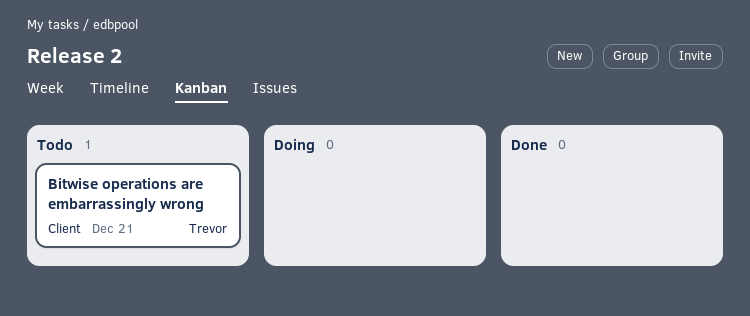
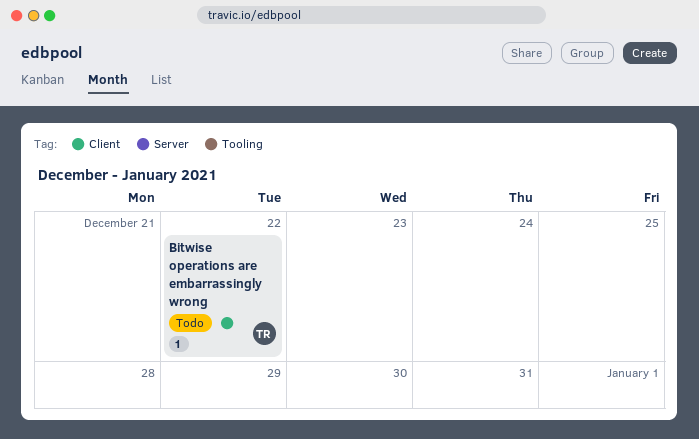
Bitwise operations are embarrassingly wrong, due: Dec 21 -> Dec 22

